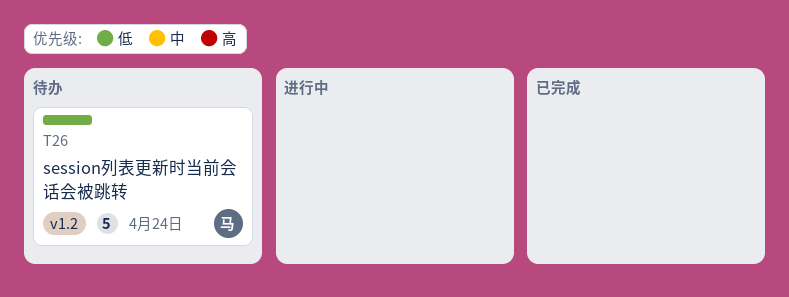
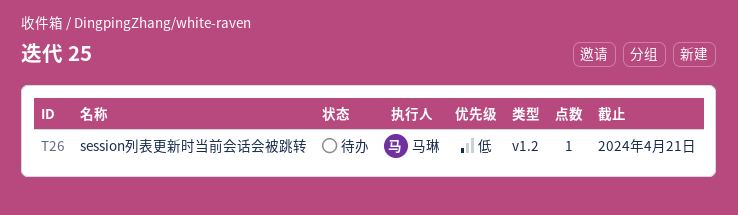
T26, estimate: 5 -> 1
T26, due: Apr 24 -> Apr 21

